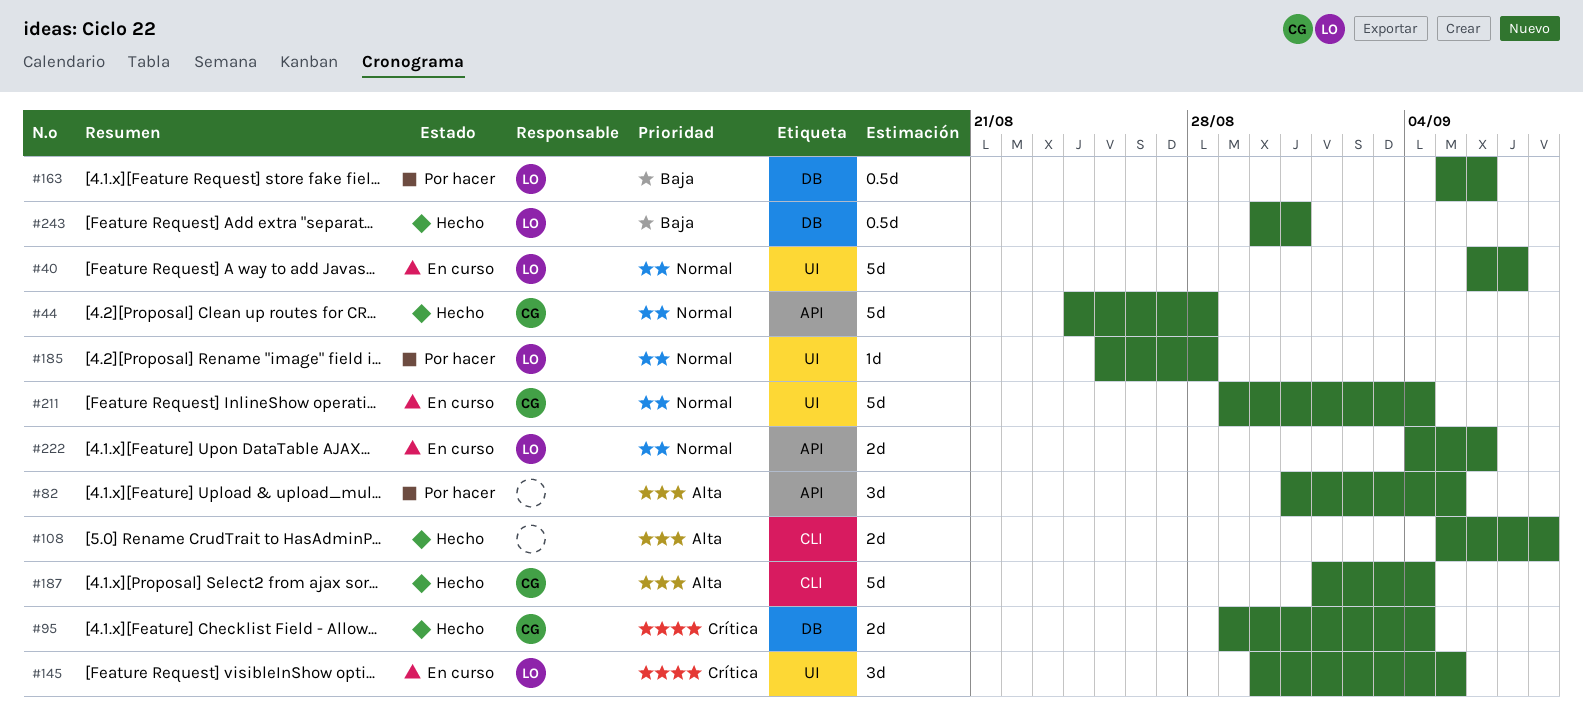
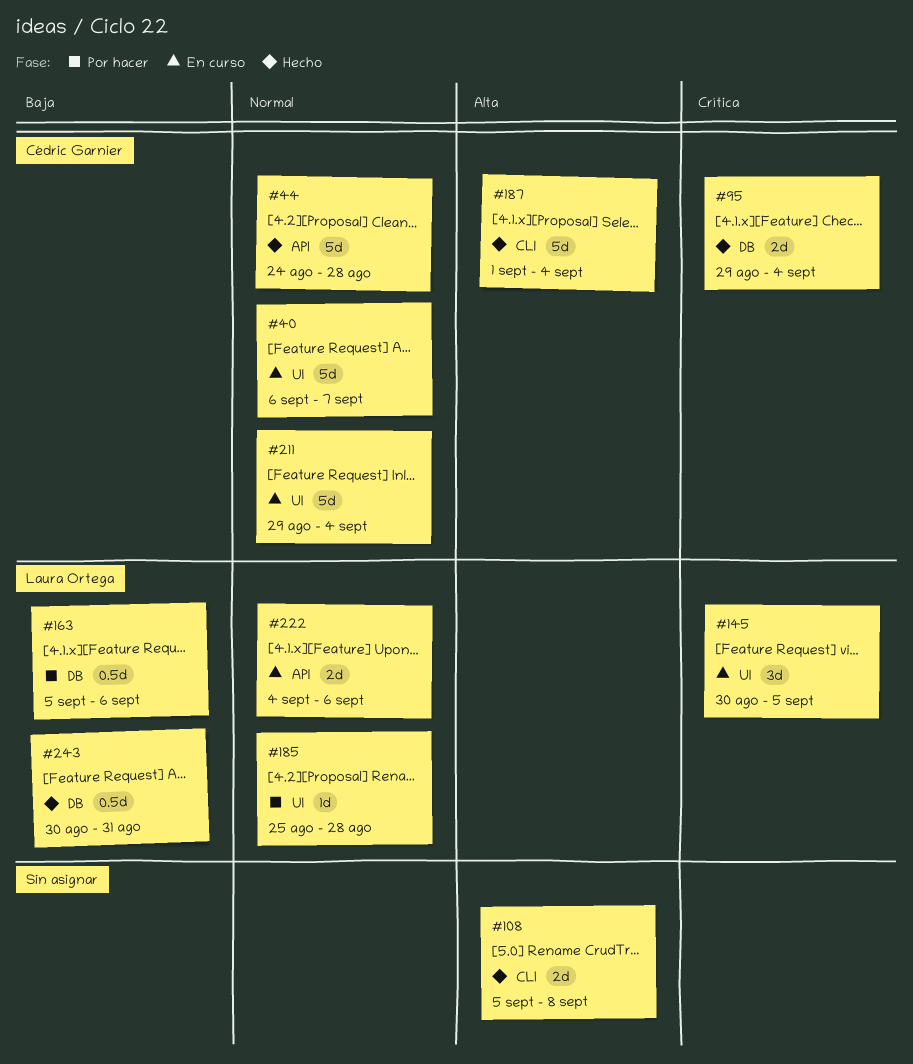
#40, owner: Laura Ortega -> Cédric Garnier
#82: present -> none

